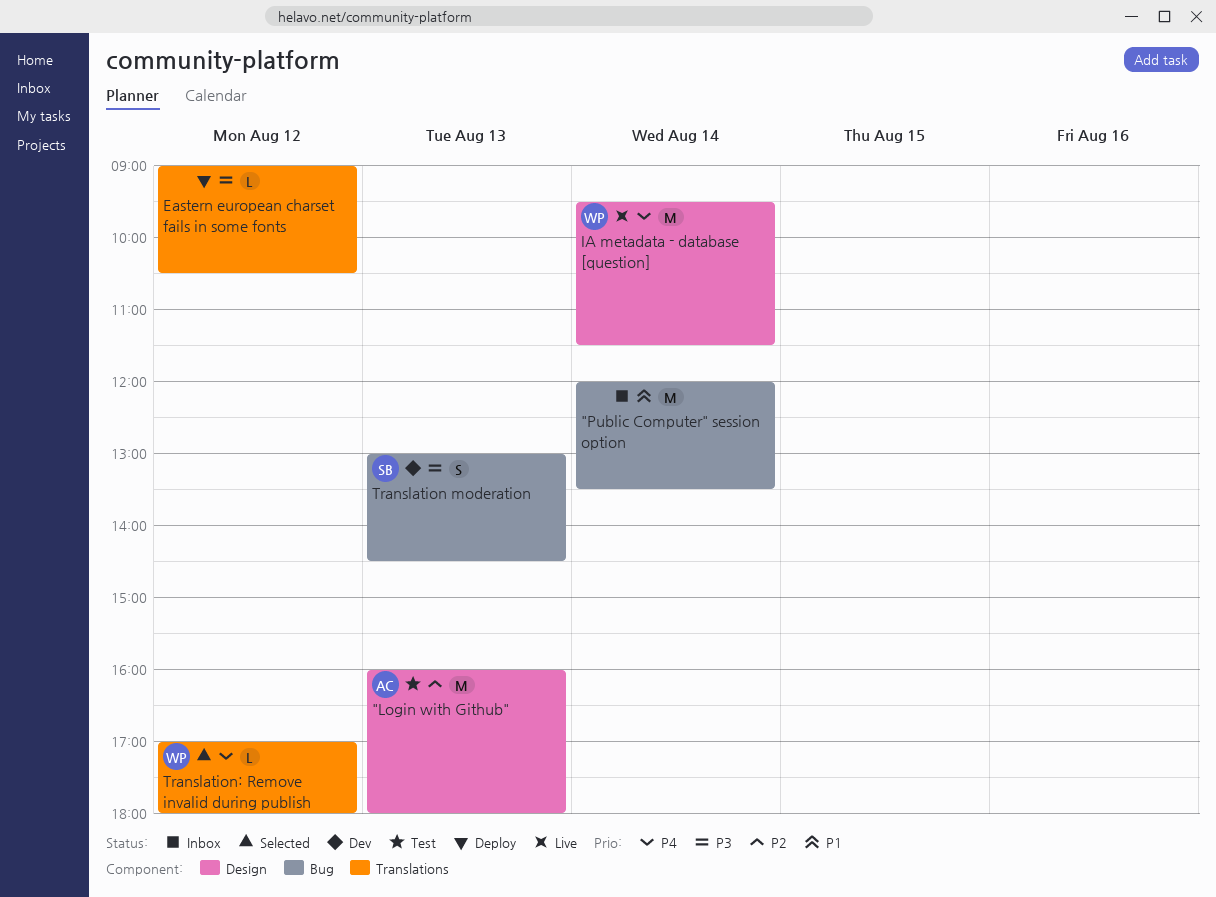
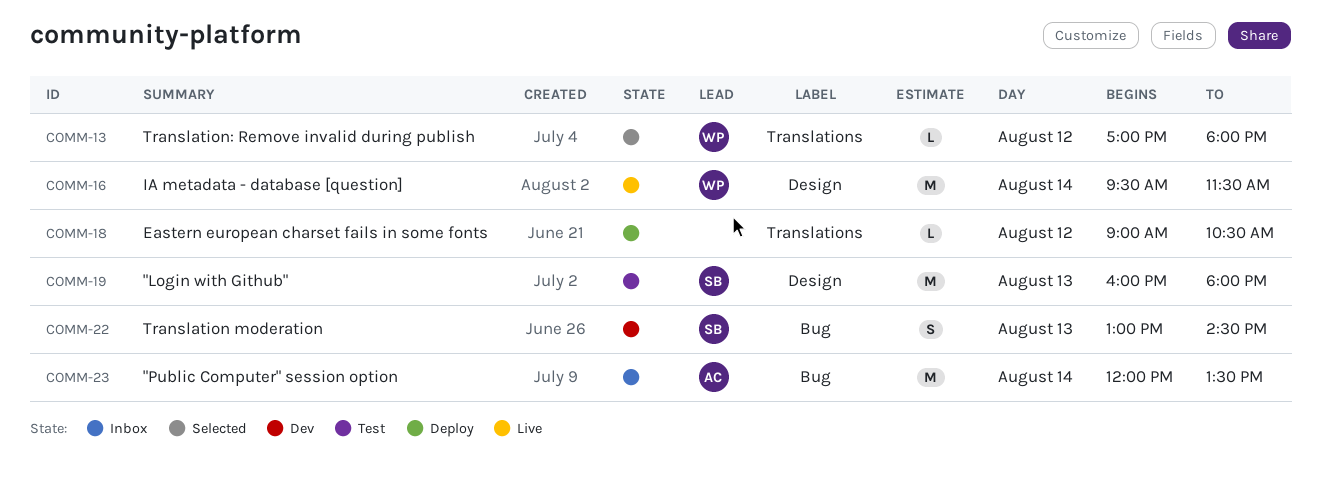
"Login with Github", owner: AC -> SB
"Public Computer" session option, owner: none -> AC

